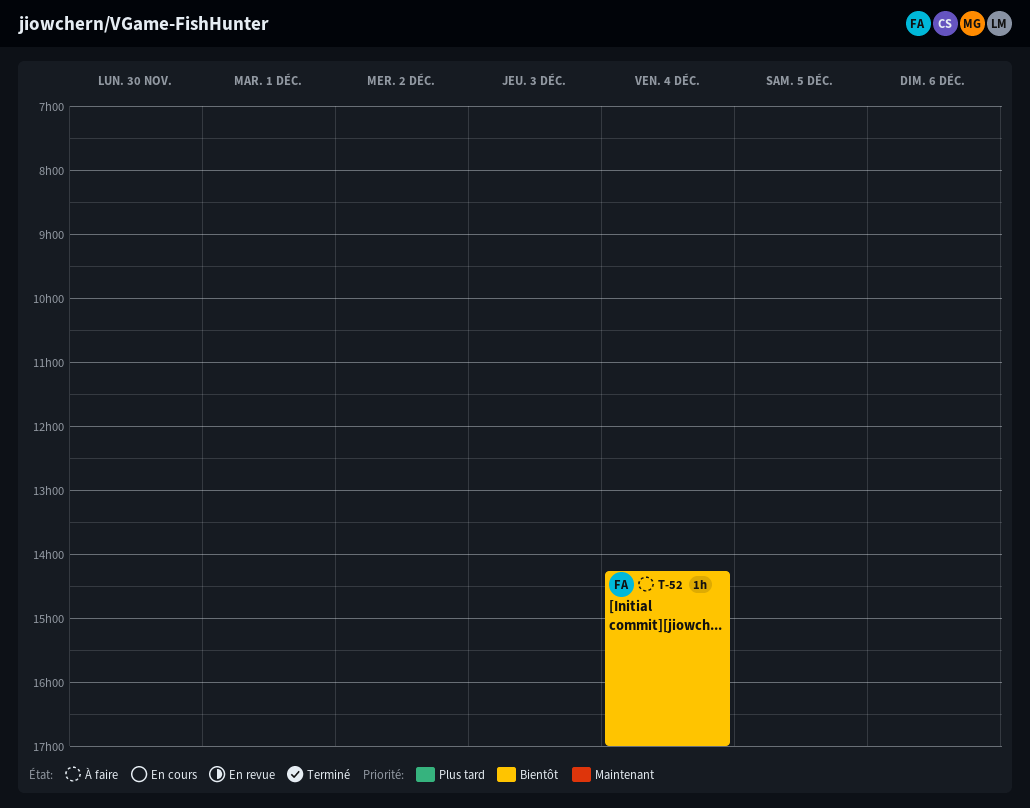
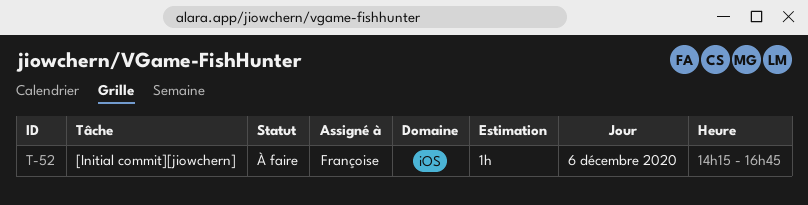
T-52, day: Dec 4 -> Dec 6
T-52, ends: 17:00 -> 16:45

